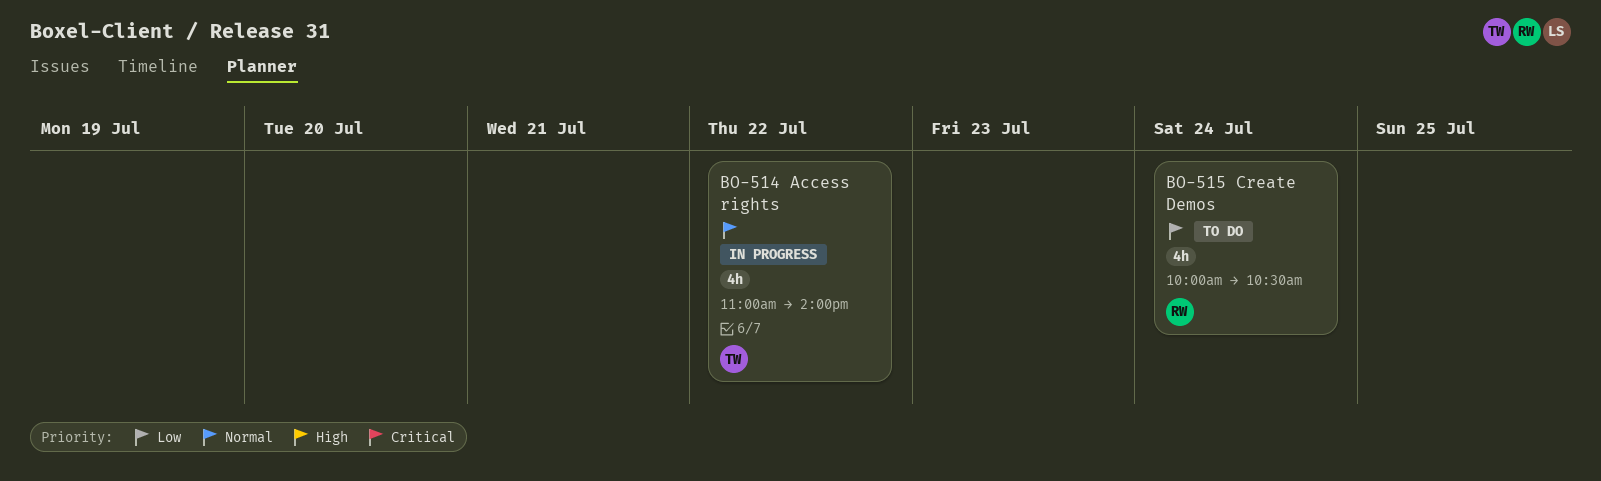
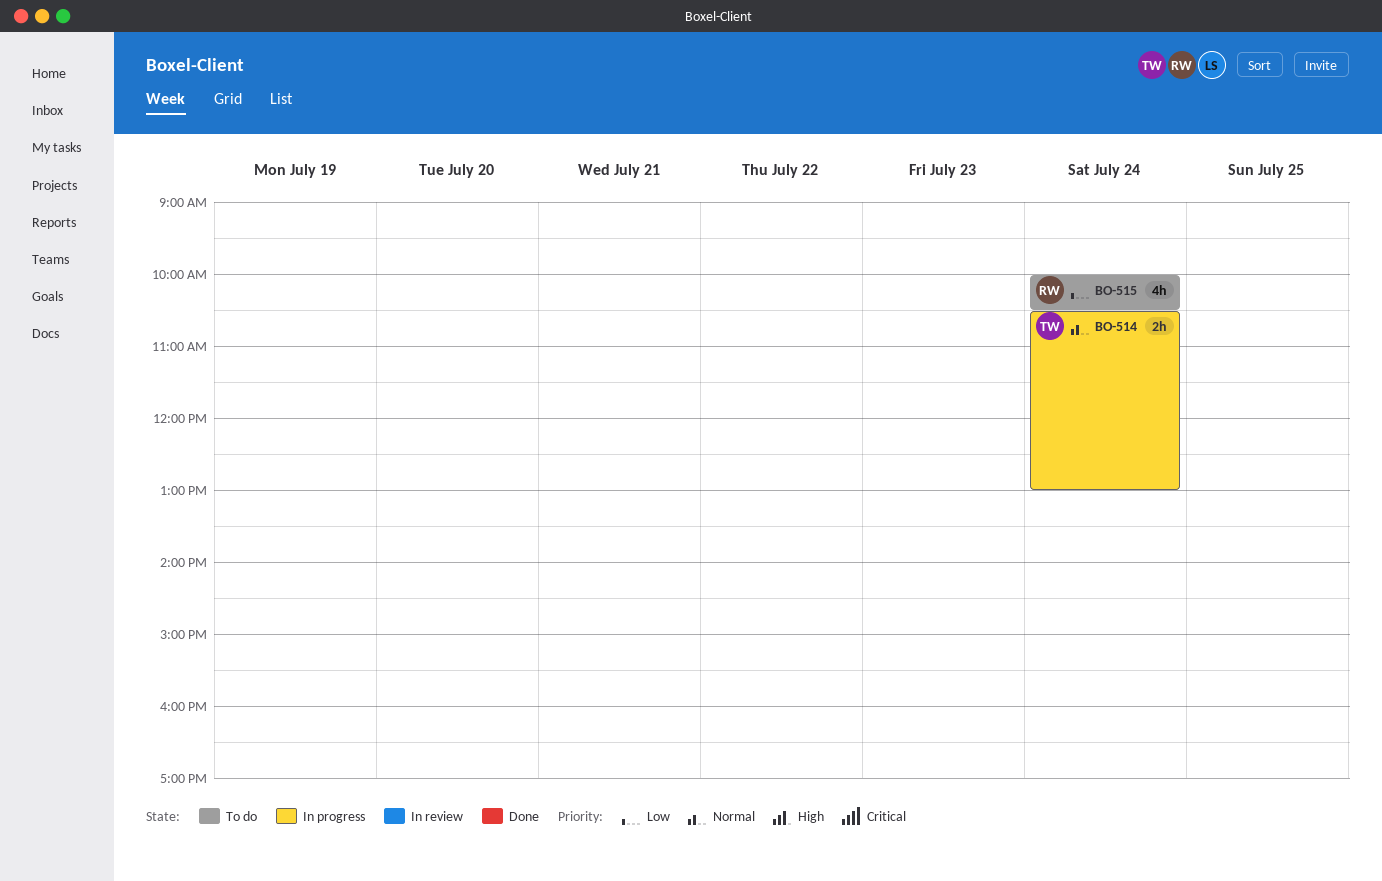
BO-514, estimate: 4h -> 2h
BO-514, day: Jul 22 -> Jul 24
BO-514, begins: 11:00 -> 10:30
BO-514, ends: 14:00 -> 13:00

